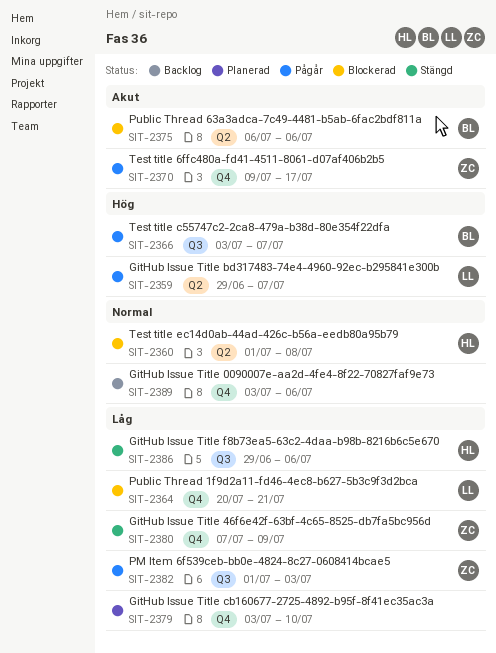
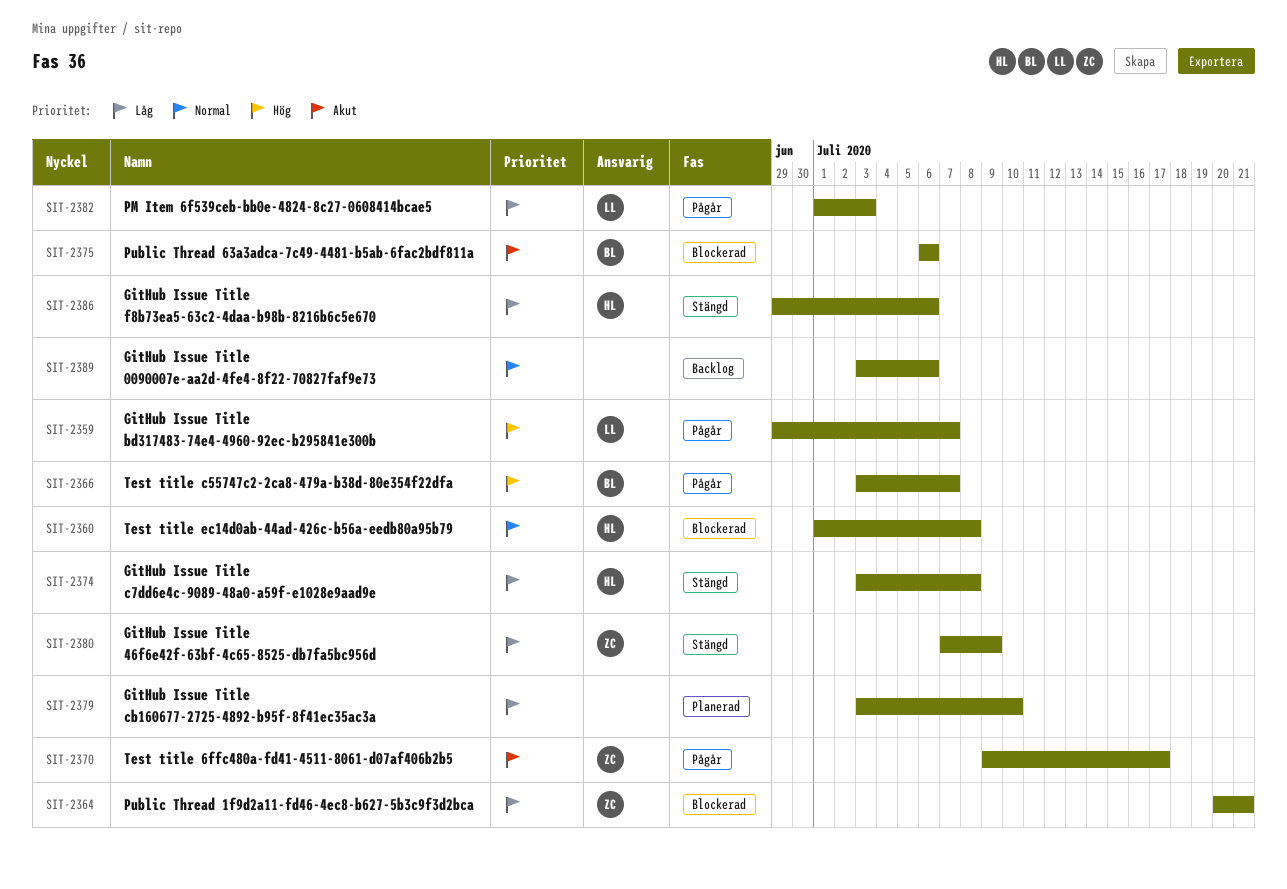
SIT-2364, owner: LL -> ZC
SIT-2374: none -> present
SIT-2382, owner: ZC -> LL

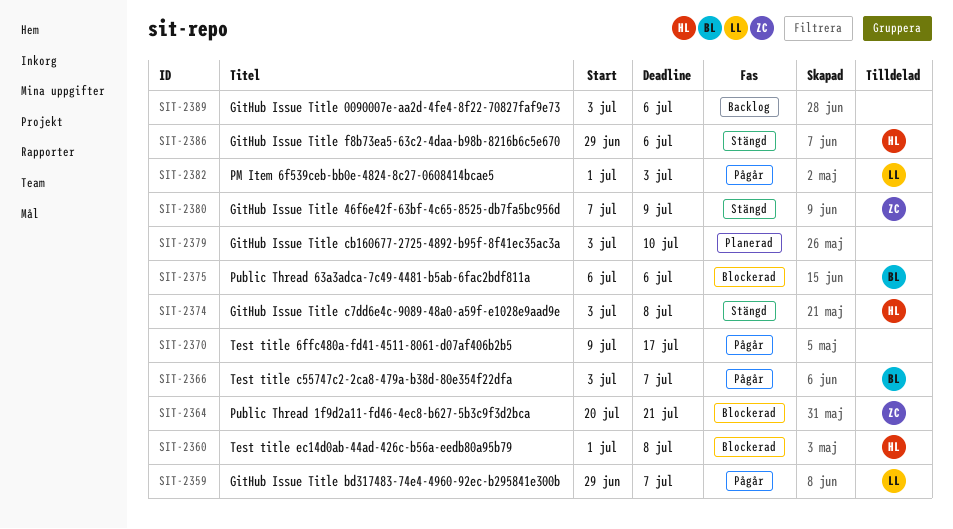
SIT-2370, owner: ZC -> none

